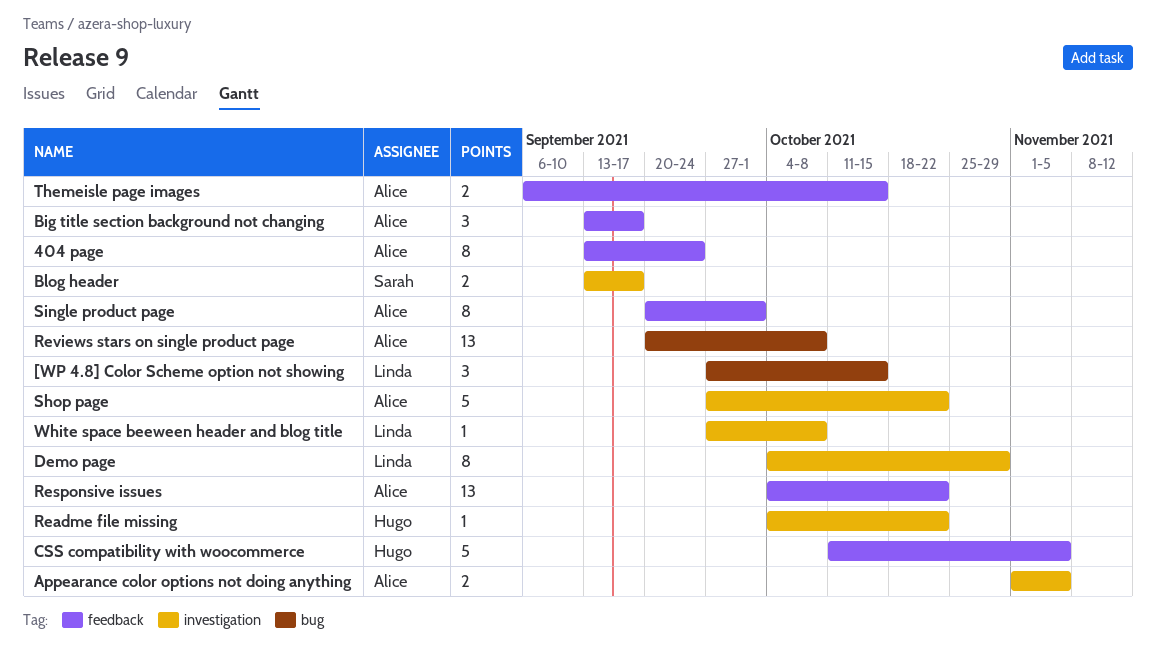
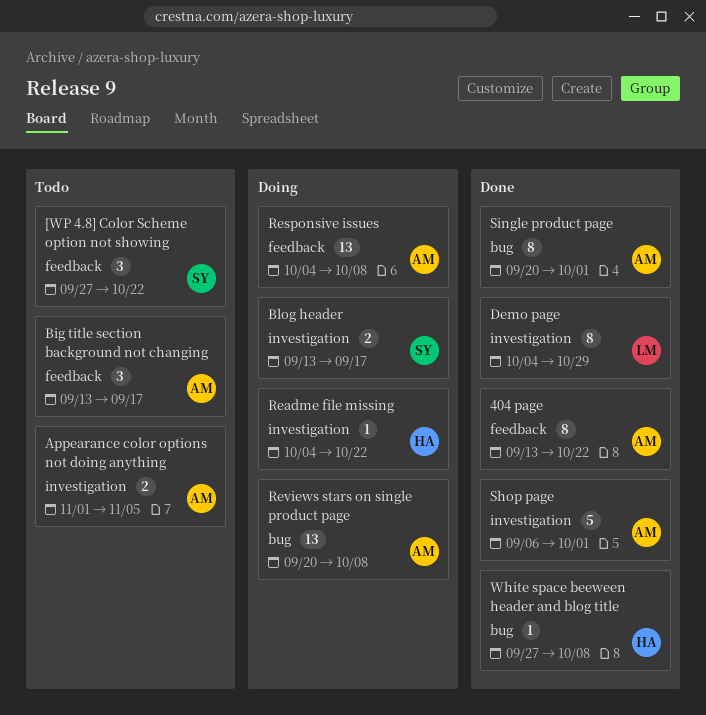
404 page, due: Sep 24 -> Oct 22
[WP 4.8] Color Scheme option not showing, owner: Linda -> Sarah
[WP 4.8] Color Scheme option not showing, label: bug -> feedback
[WP 4.8] Color Scheme option not showing, due: Oct 15 -> Oct 22
CSS compatibility with woocommerce: present -> none
Responsive issues, due: Oct 22 -> Oct 8
Shop page, start: Sep 27 -> Sep 6
Shop page, due: Oct 22 -> Oct 1
Single product page, label: feedback -> bug
Themeisle page images: present -> none
White space beeween header and blog title, owner: Linda -> Hugo
White space beeween header and blog title, label: investigation -> bug

